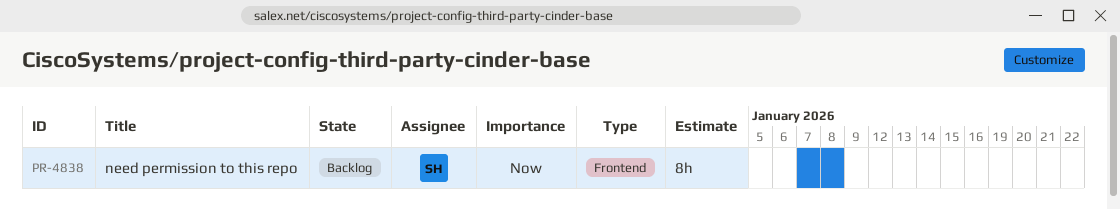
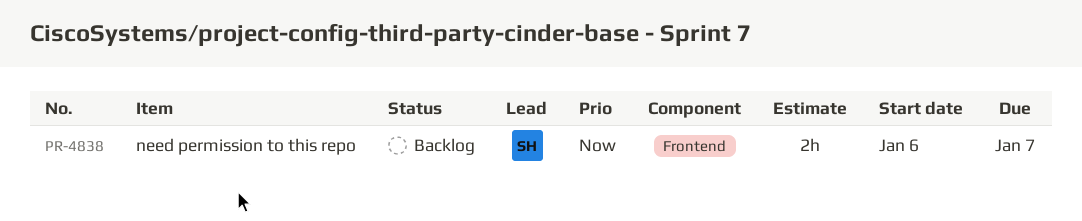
PR-4838, estimate: 8h -> 2h
PR-4838, start: Jan 7 -> Jan 6
PR-4838, due: Jan 8 -> Jan 7

